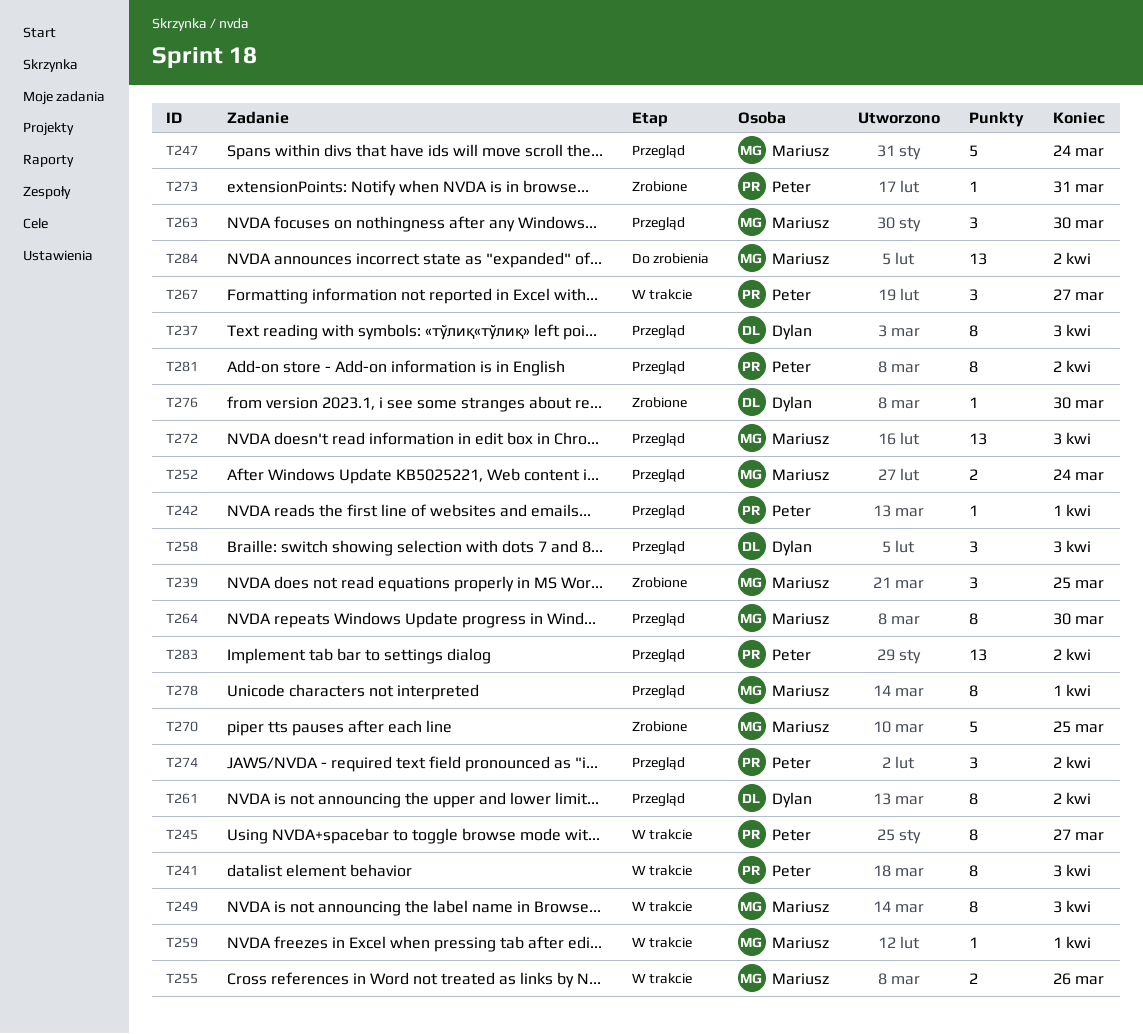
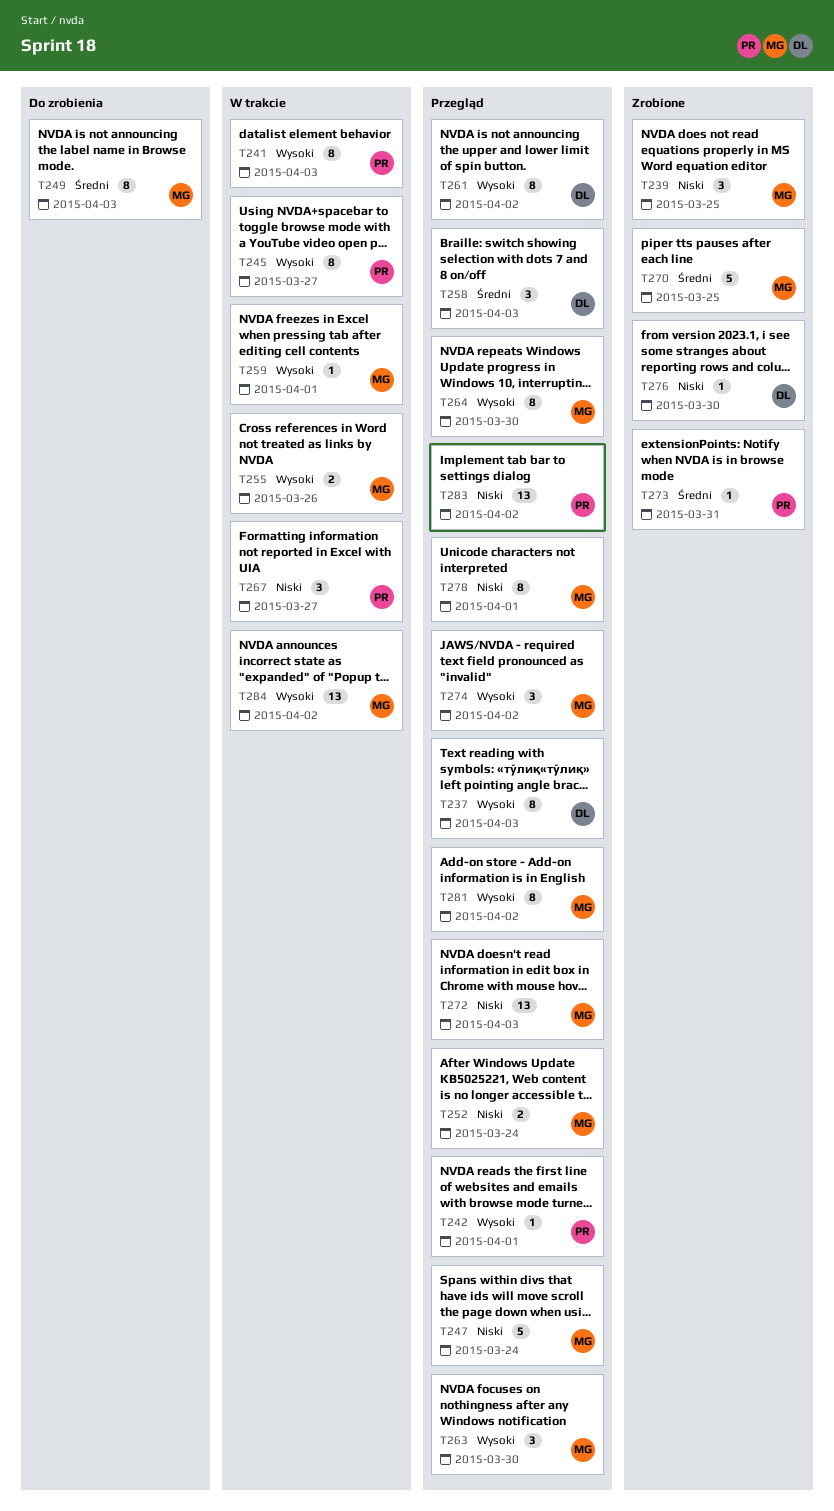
T249, status: W trakcie -> Do zrobienia
T274, owner: Peter -> Mariusz
T281, owner: Peter -> Mariusz
T284, status: Do zrobienia -> W trakcie

